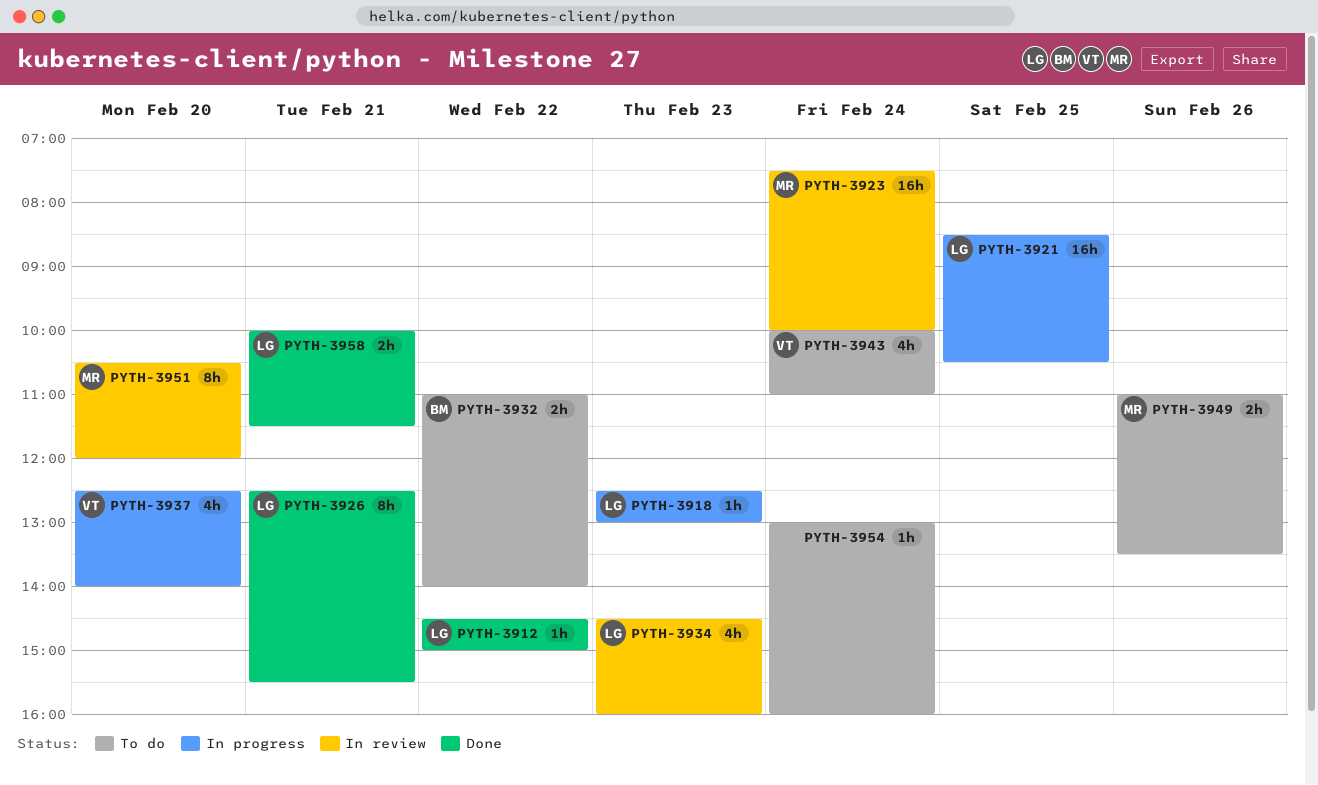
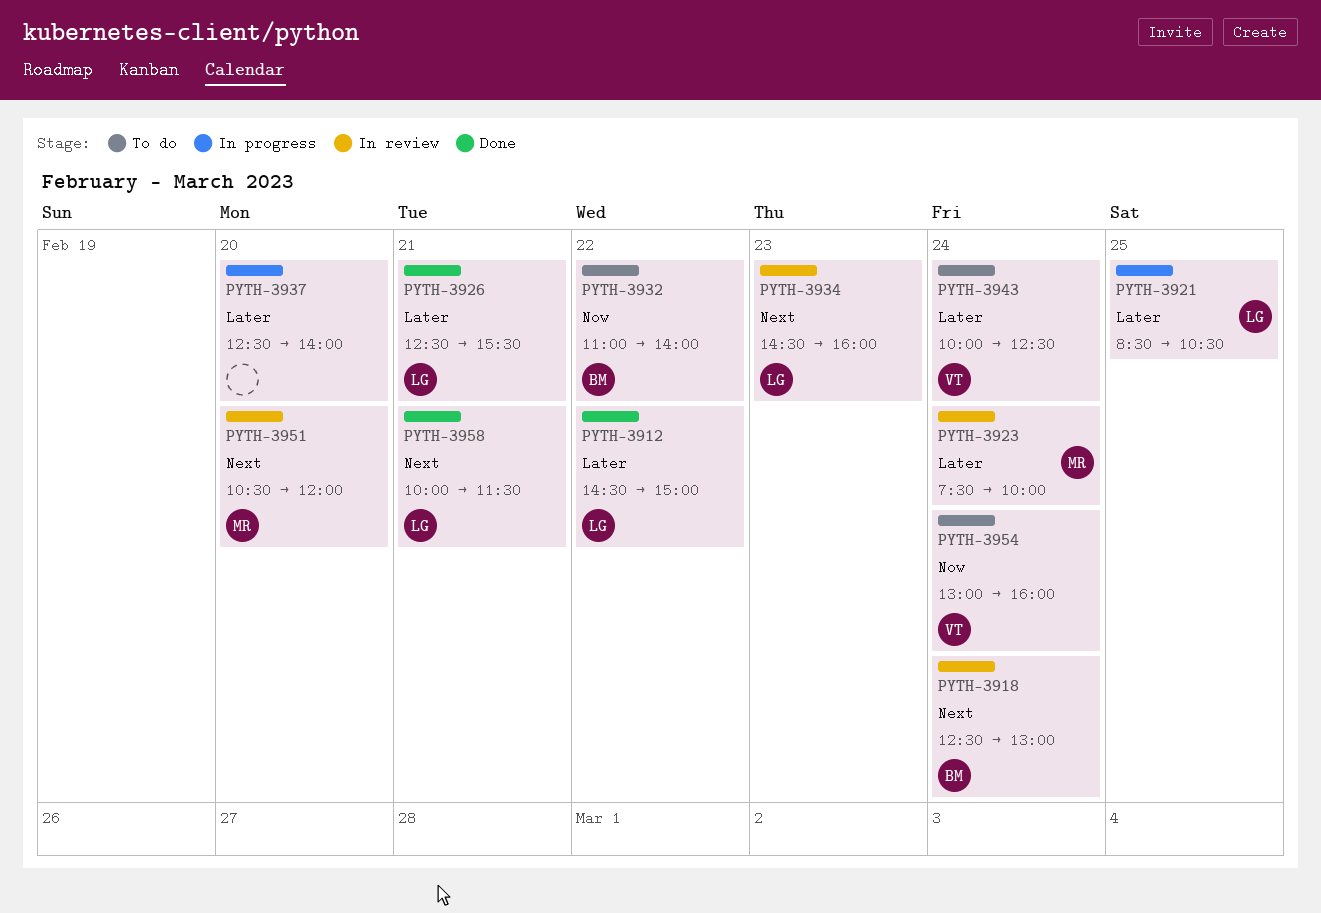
PYTH-3918, status: In progress -> In review
PYTH-3918, owner: LG -> BM
PYTH-3918, day: Feb 23 -> Feb 24
PYTH-3937, owner: VT -> none
PYTH-3943, ends: 11:00 -> 12:30
PYTH-3949: present -> none
PYTH-3954, owner: none -> VT

